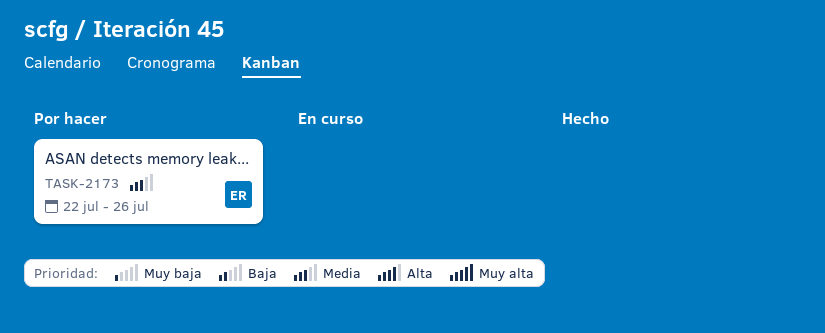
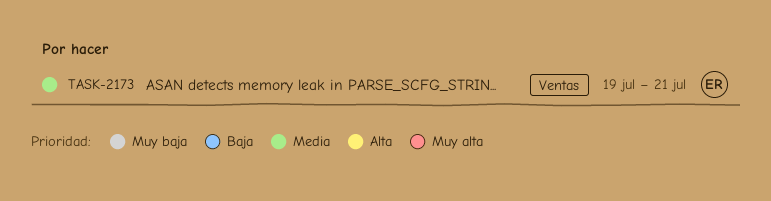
TASK-2173, start: Jul 22 -> Jul 19
TASK-2173, due: Jul 26 -> Jul 21

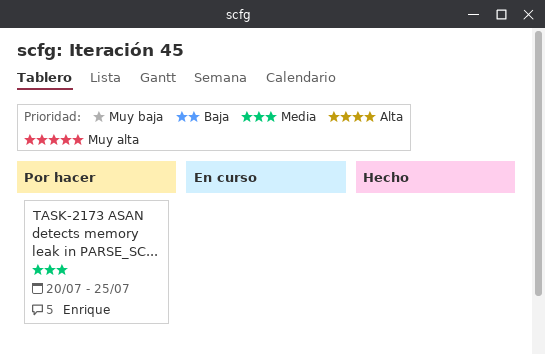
TASK-2173, start: Jul 19 -> Jul 20
TASK-2173, due: Jul 21 -> Jul 25

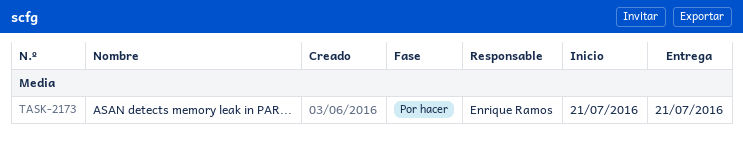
TASK-2173, start: Jul 20 -> Jul 21
TASK-2173, due: Jul 25 -> Jul 21

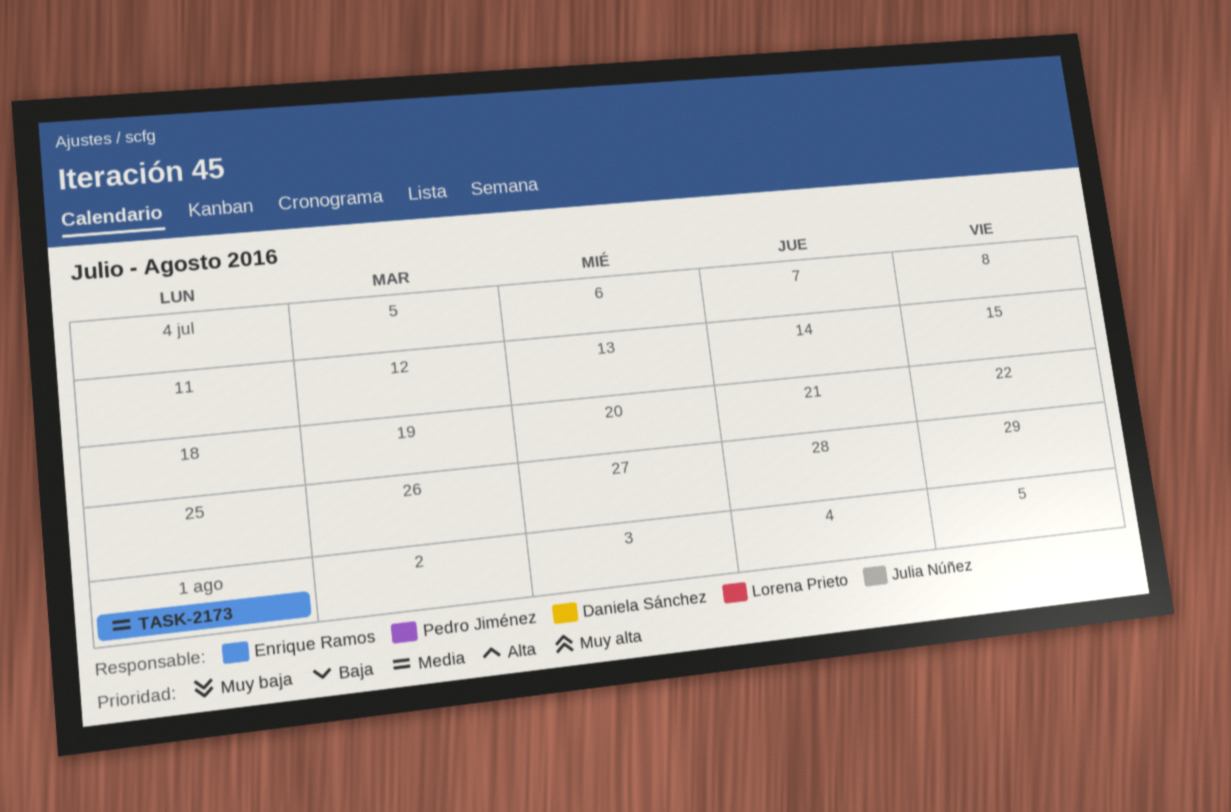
TASK-2173, start: Jul 21 -> Aug 1
TASK-2173, due: Jul 21 -> Aug 1

